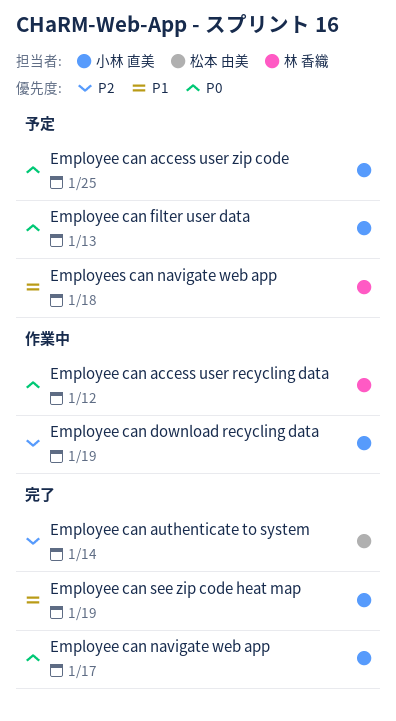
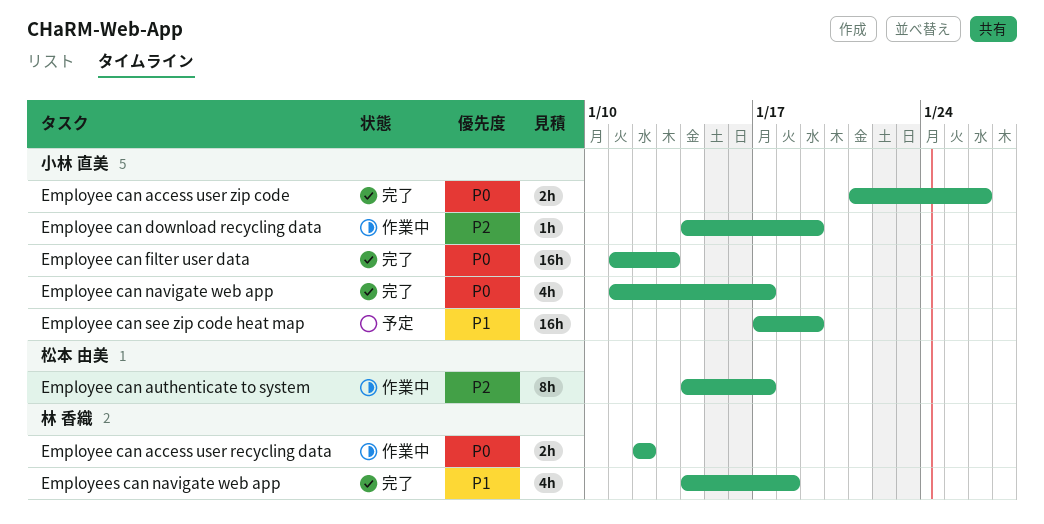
Employee can access user zip code, status: 予定 -> 完了
Employee can access user zip code, due: Jan 25 -> Jan 26
Employee can authenticate to system, status: 完了 -> 作業中
Employee can authenticate to system, due: Jan 14 -> Jan 17
Employee can filter user data, status: 予定 -> 完了
Employee can see zip code heat map, status: 完了 -> 予定
Employees can navigate web app, status: 予定 -> 完了

